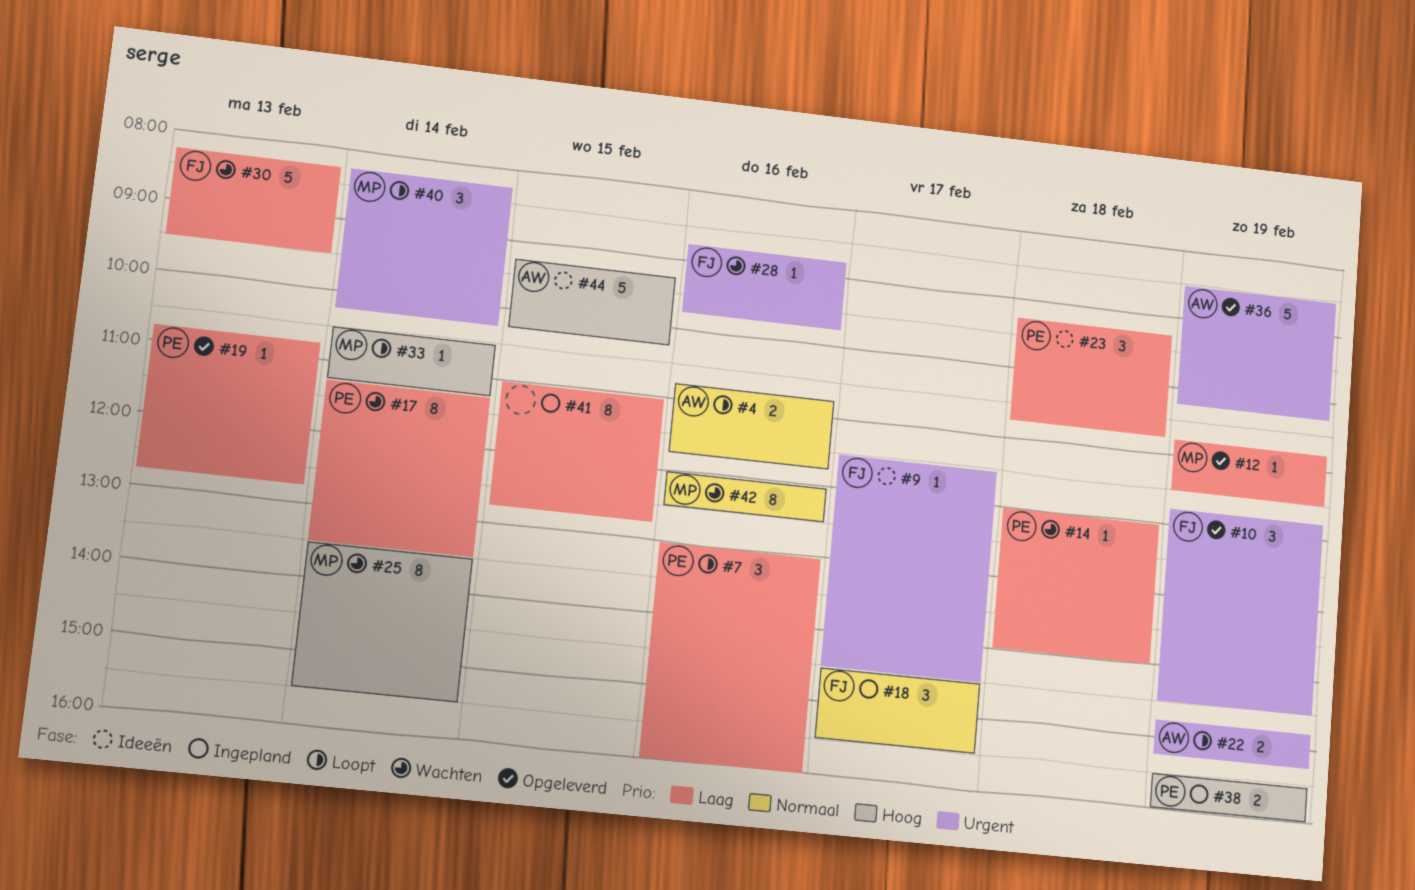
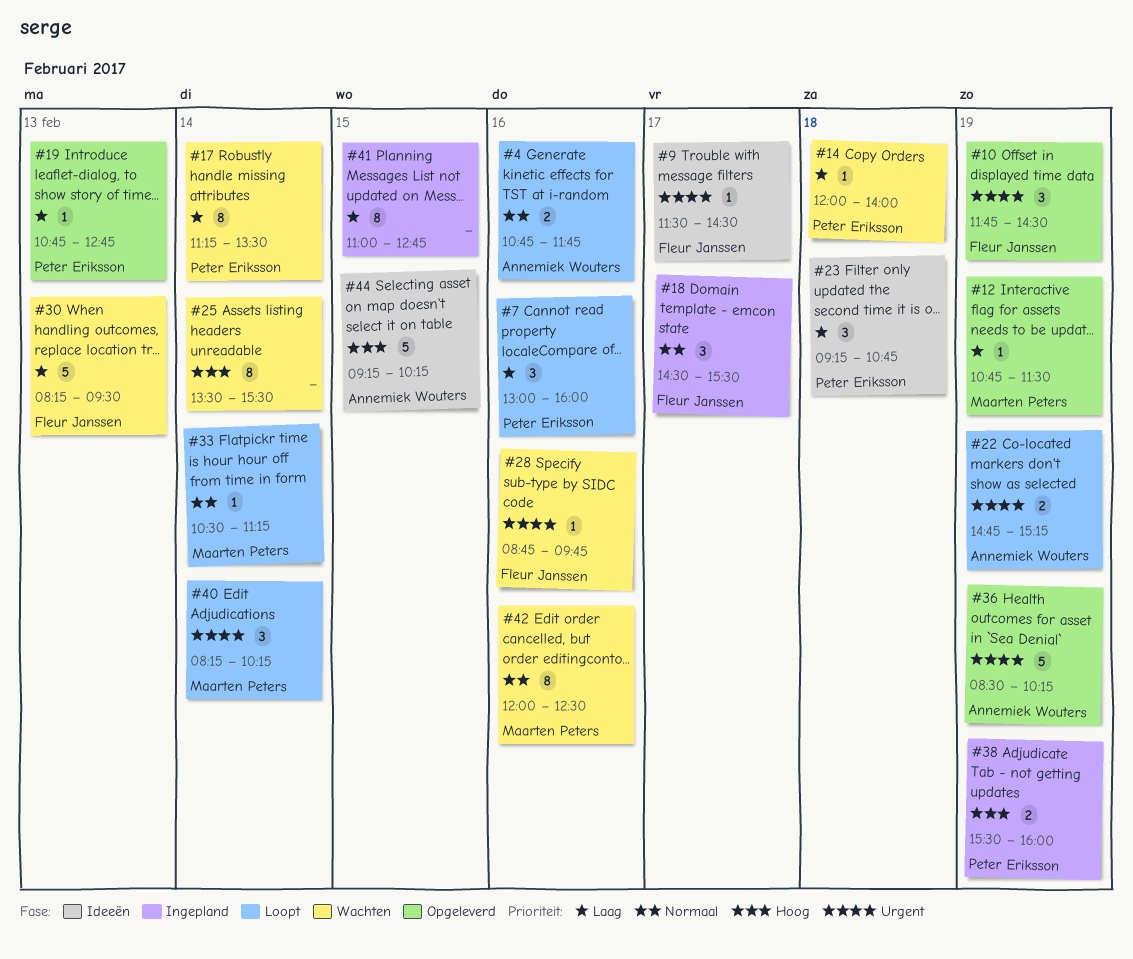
#25, owner: Maarten Peters -> none
#33, priority: Hoog -> Normaal

